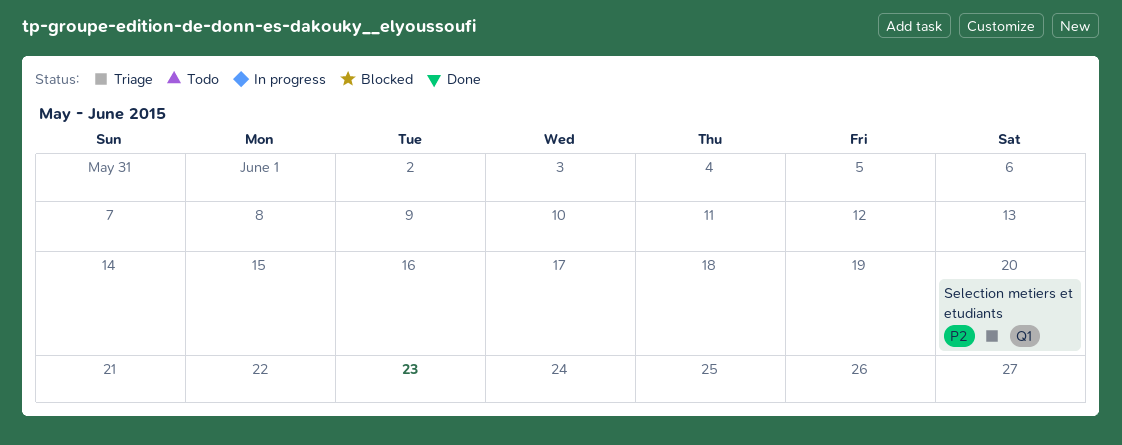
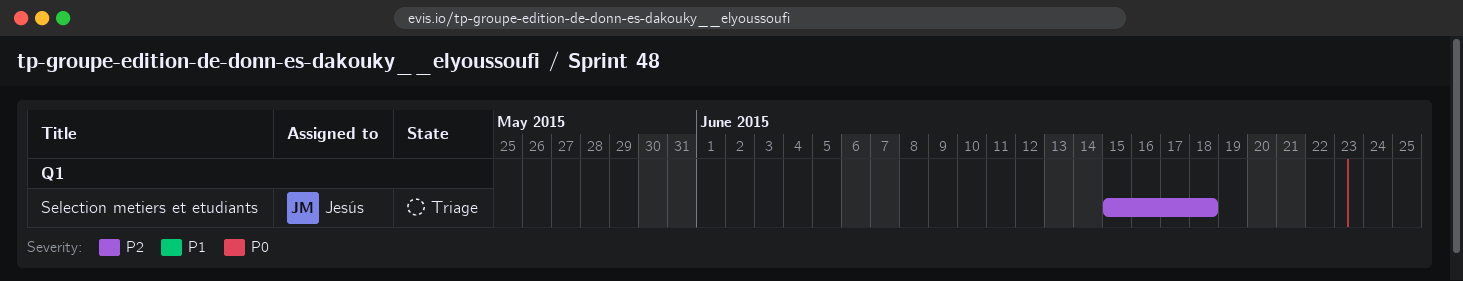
Selection metiers et etudiants, due: Jun 20 -> Jun 18

